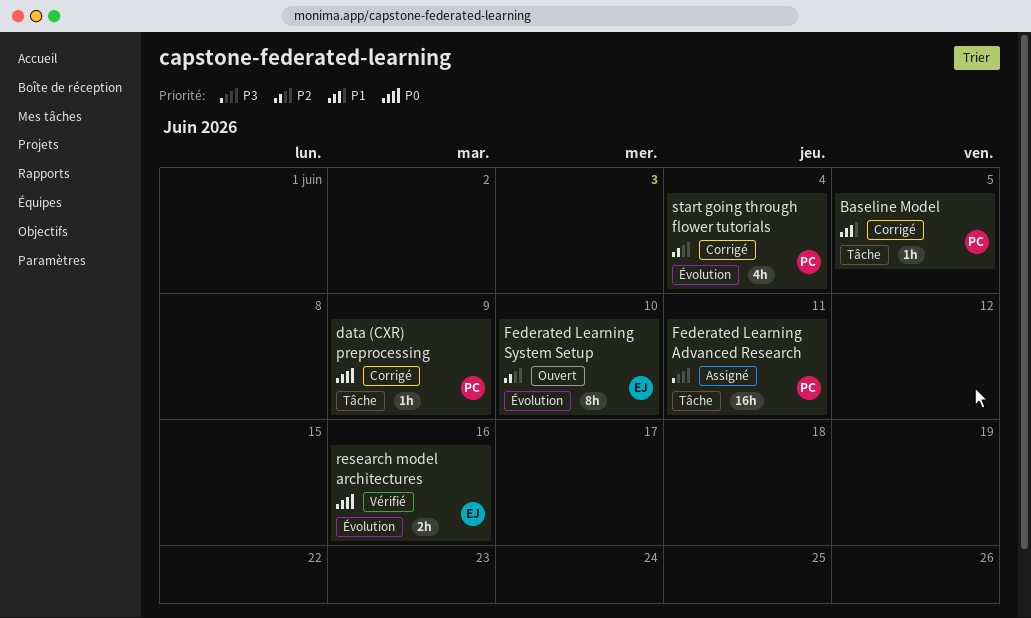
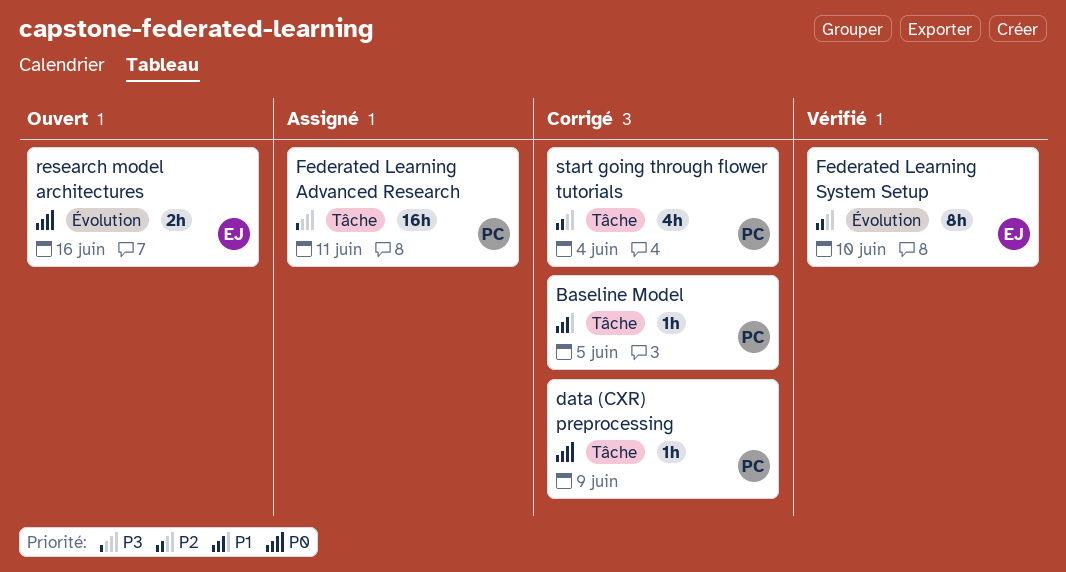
Federated Learning System Setup, status: Ouvert -> Vérifié
research model architectures, status: Vérifié -> Ouvert
start going through flower tutorials, label: Évolution -> Tâche

